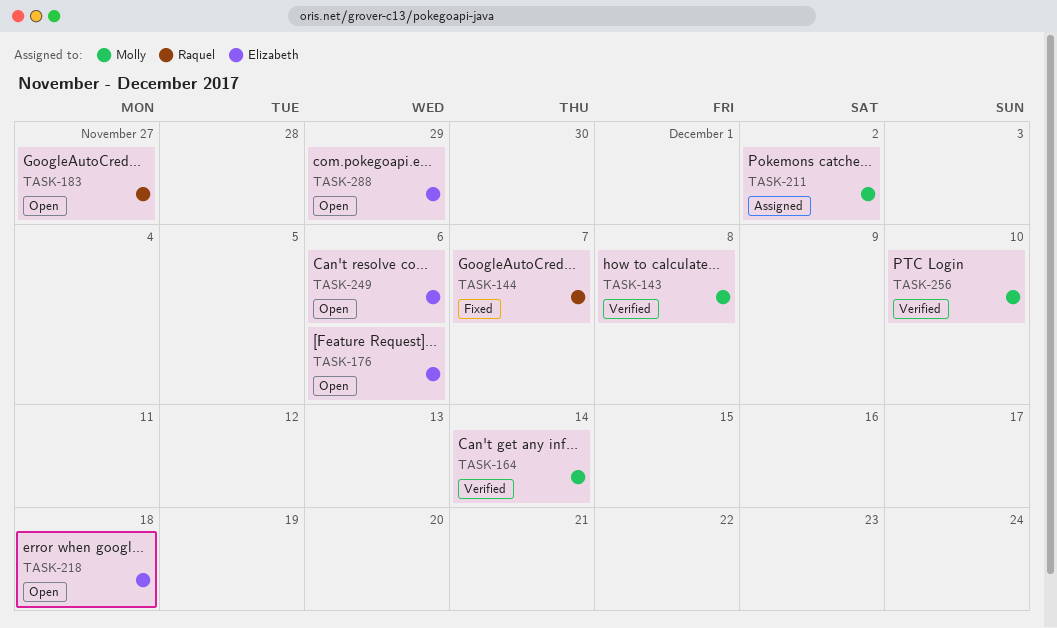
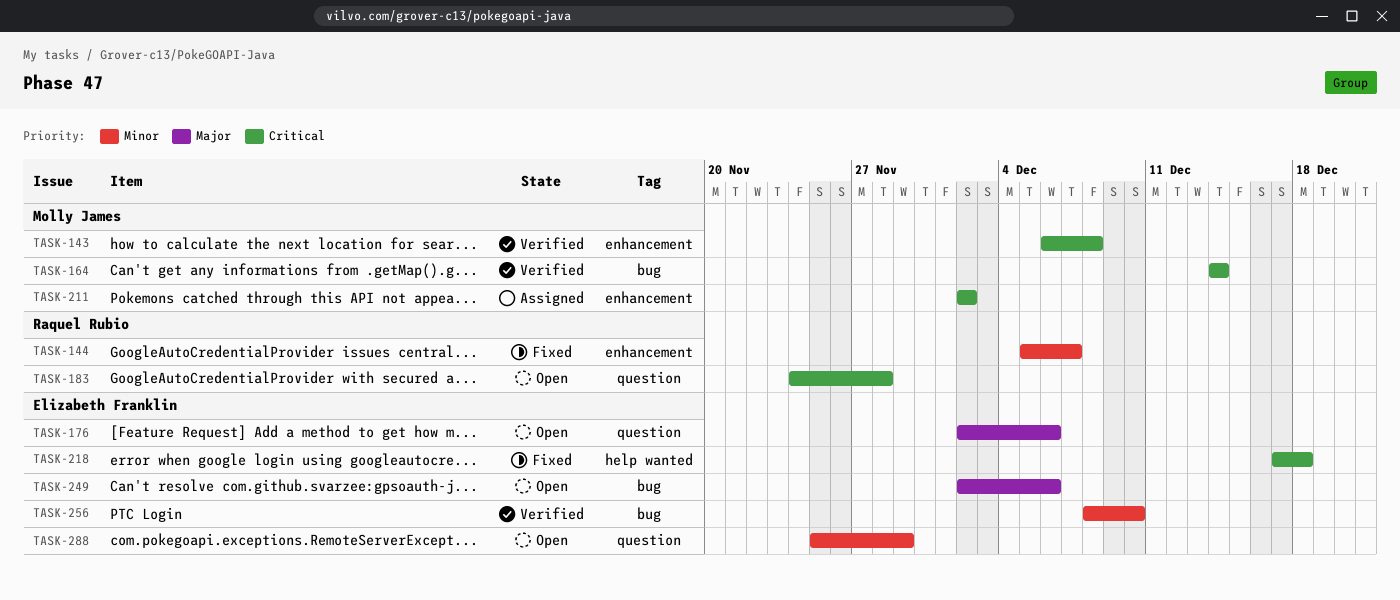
TASK-183, due: Nov 27 -> Nov 28
TASK-218, status: Open -> Fixed
TASK-256, owner: Molly James -> Elizabeth Franklin

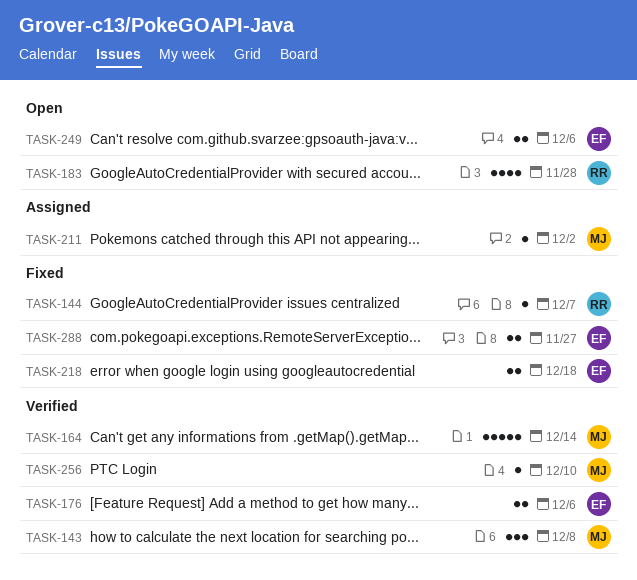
TASK-176, status: Open -> Verified
TASK-256, owner: Elizabeth Franklin -> Molly James
TASK-288, status: Open -> Fixed
TASK-288, due: Nov 29 -> Nov 27

